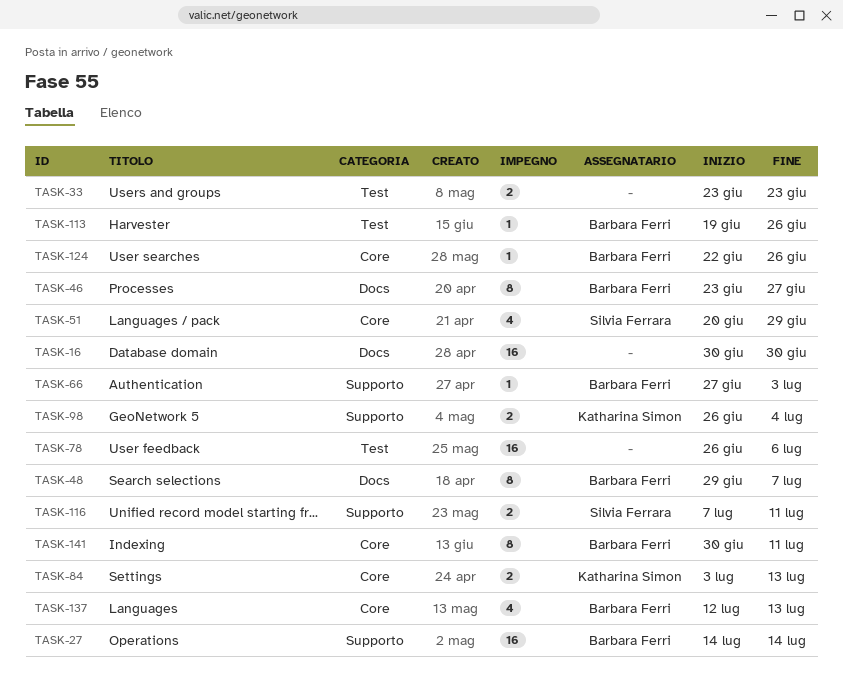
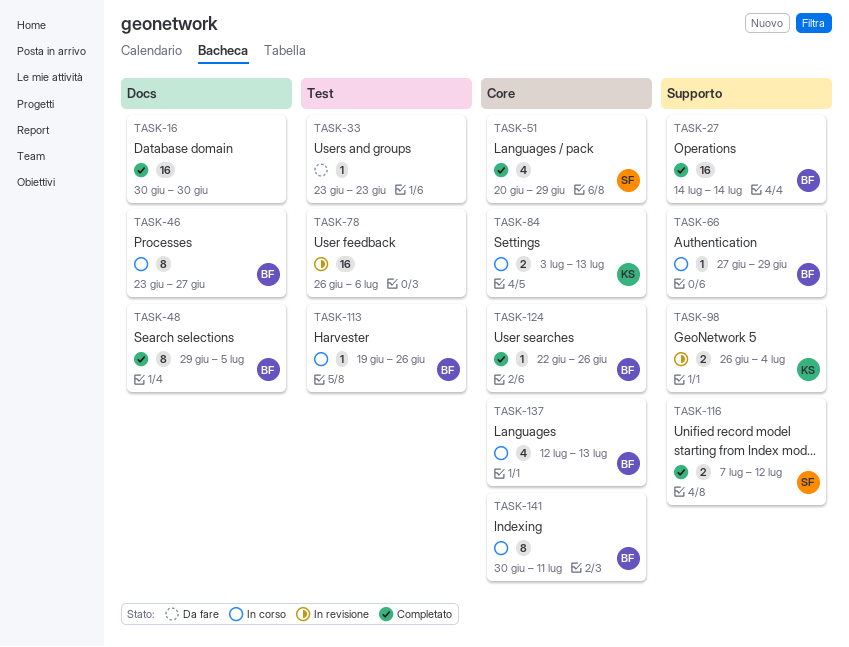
TASK-33, estimate: 2 -> 1
TASK-48, due: Jul 7 -> Jul 5
TASK-66, due: Jul 3 -> Jun 29
TASK-116, due: Jul 11 -> Jul 12

